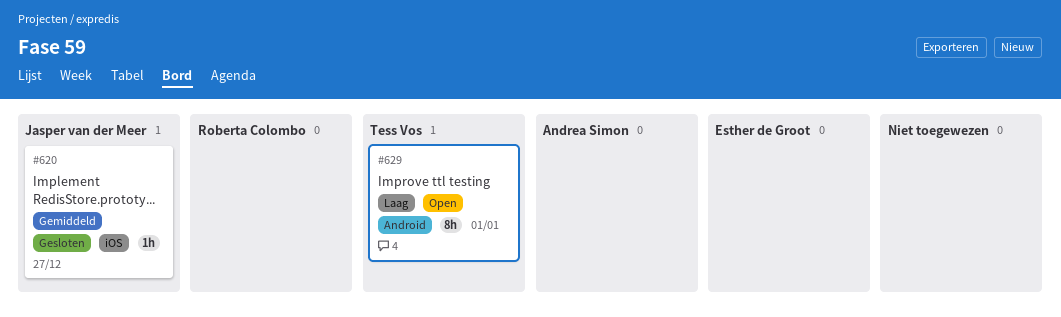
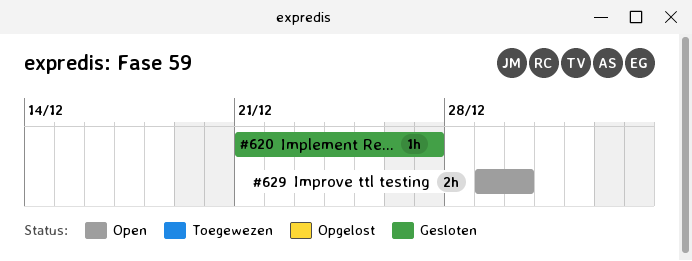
#629, estimate: 8h -> 2h
#629, due: Jan 1 -> Dec 30

